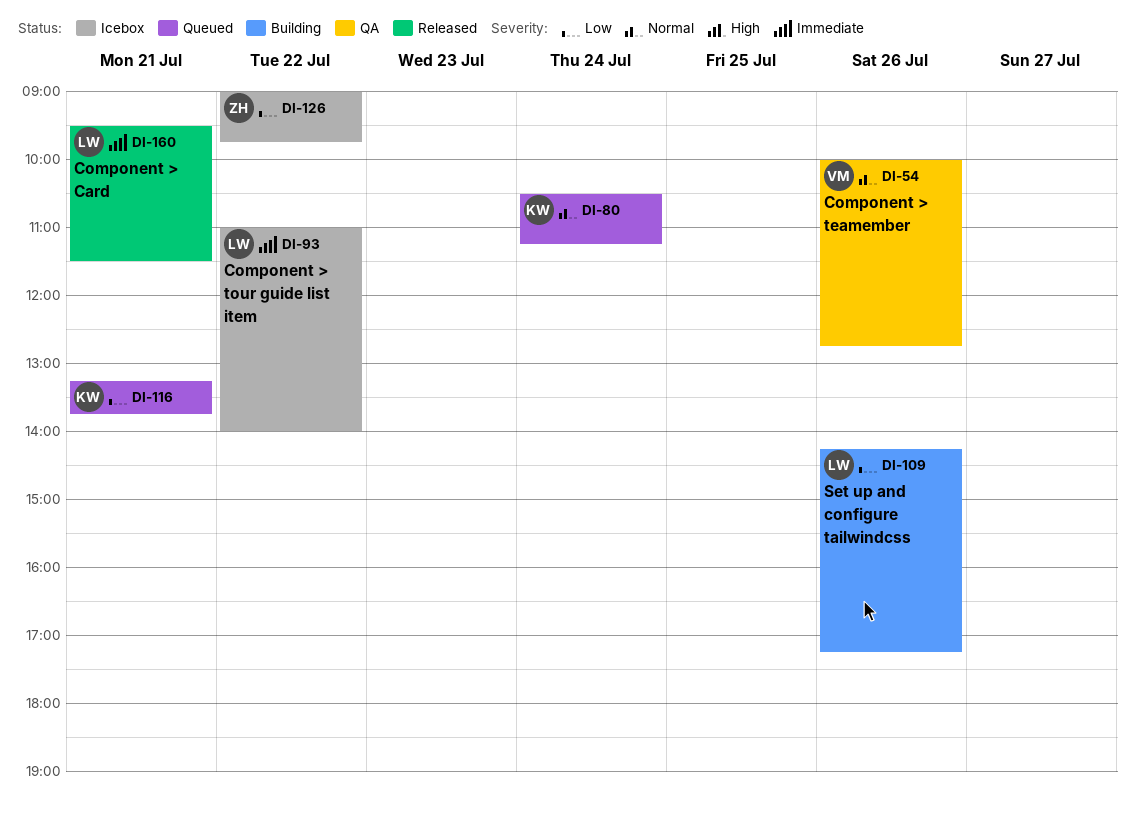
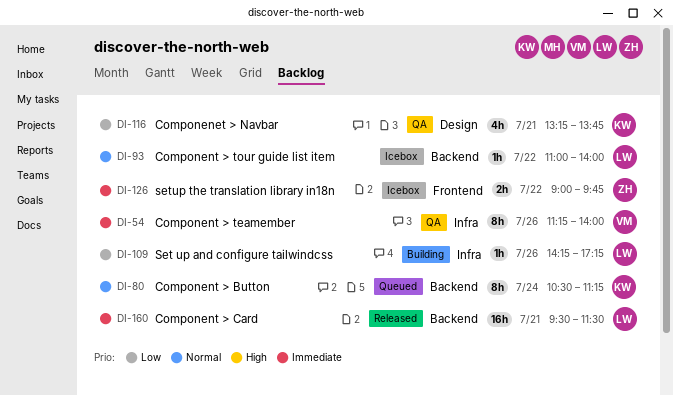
DI-54, priority: Normal -> Immediate
DI-54, begins: 10:00 -> 11:15
DI-54, ends: 12:45 -> 14:00
DI-93, priority: Immediate -> Normal
DI-116, status: Queued -> QA
DI-126, priority: Low -> Immediate

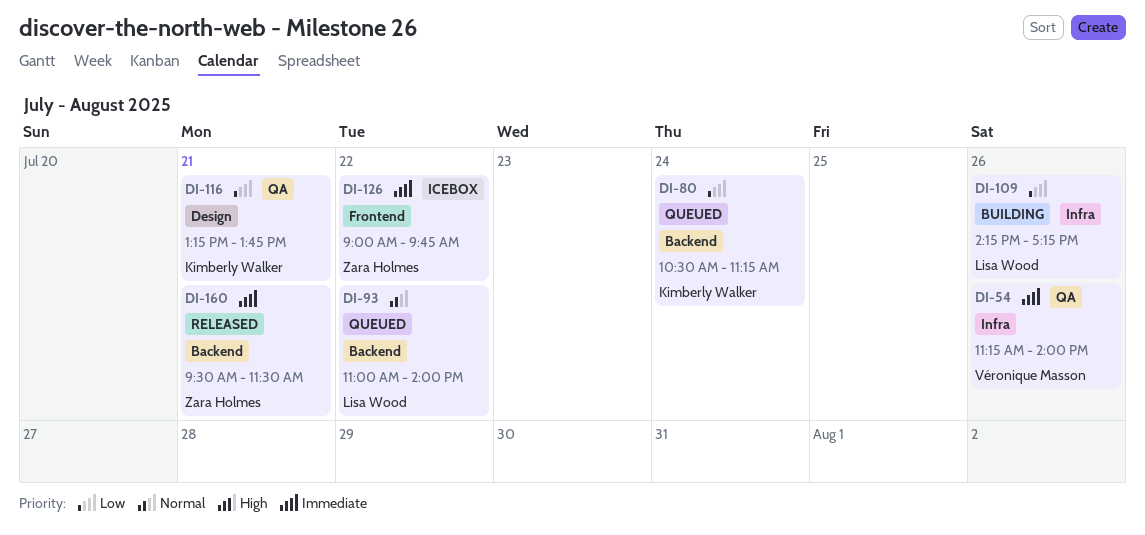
DI-80, priority: Normal -> Low
DI-93, status: Icebox -> Queued
DI-160, owner: Lisa Wood -> Zara Holmes

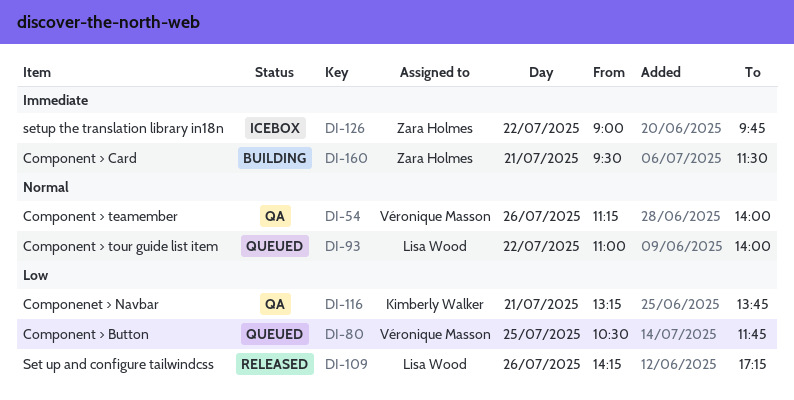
DI-54, priority: Immediate -> Normal
DI-80, owner: Kimberly Walker -> Véronique Masson
DI-80, day: Jul 24 -> Jul 25
DI-80, ends: 11:15 -> 11:45
DI-109, status: Building -> Released
DI-160, status: Released -> Building

